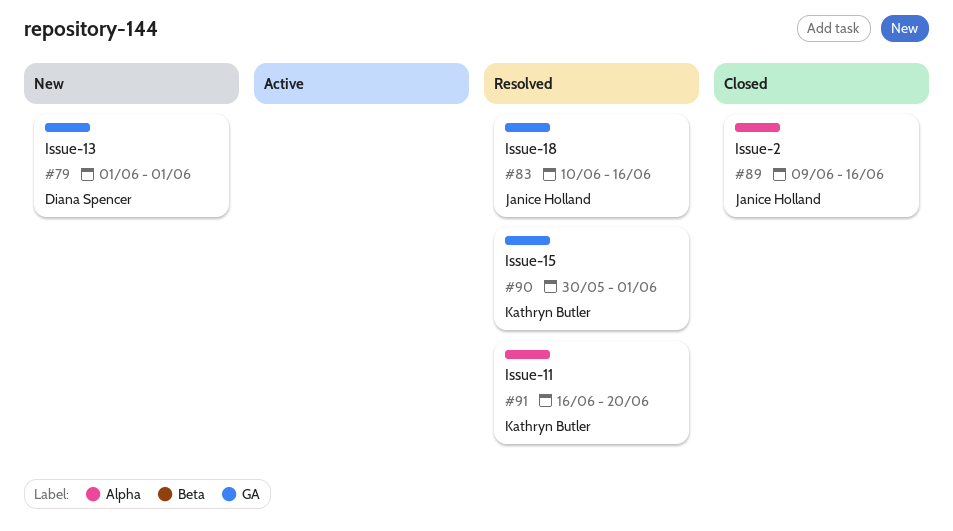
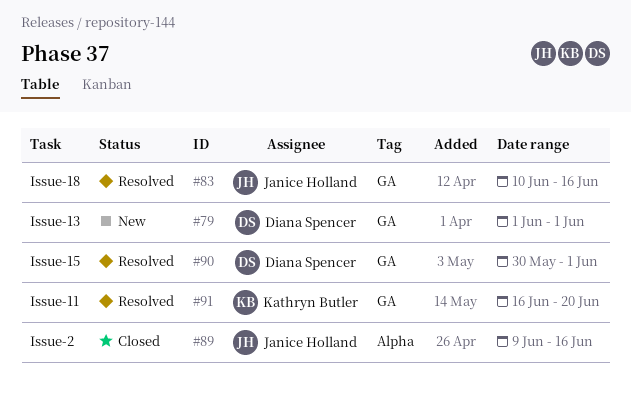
#90, owner: Kathryn Butler -> Diana Spencer
#91, label: Alpha -> GA

